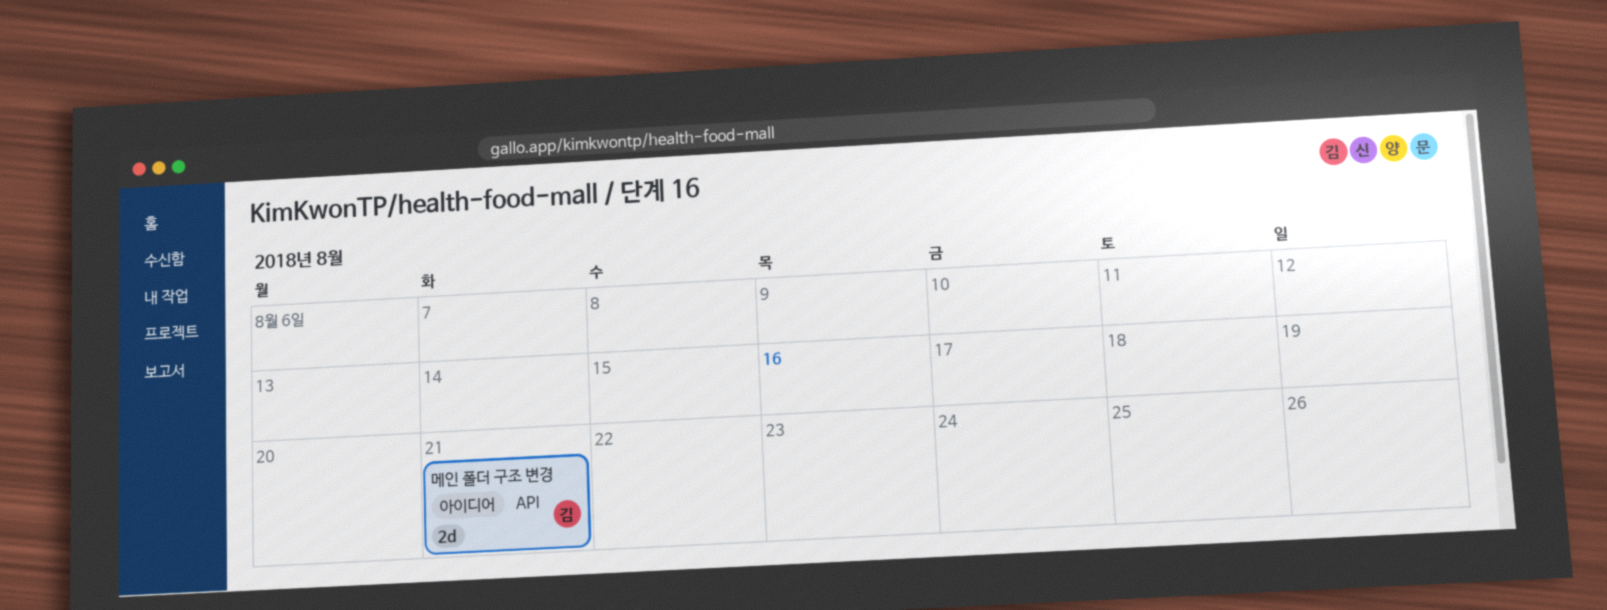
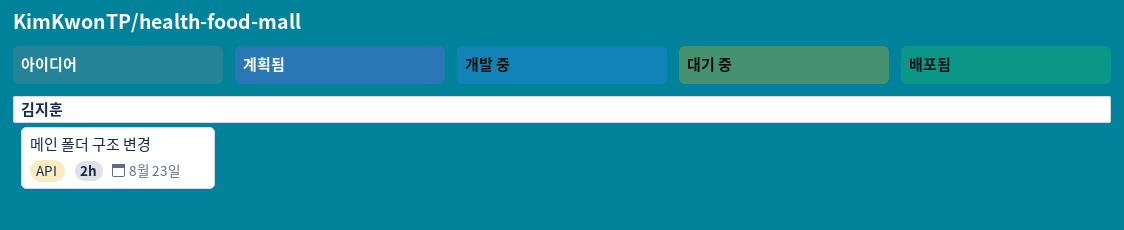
메인 폴더 구조 변경, estimate: 2d -> 2h
메인 폴더 구조 변경, due: Aug 21 -> Aug 23

